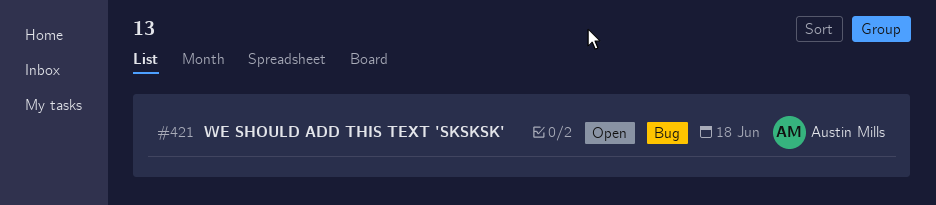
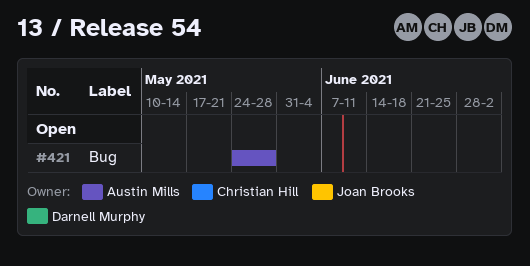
#421, due: Jun 18 -> May 28

